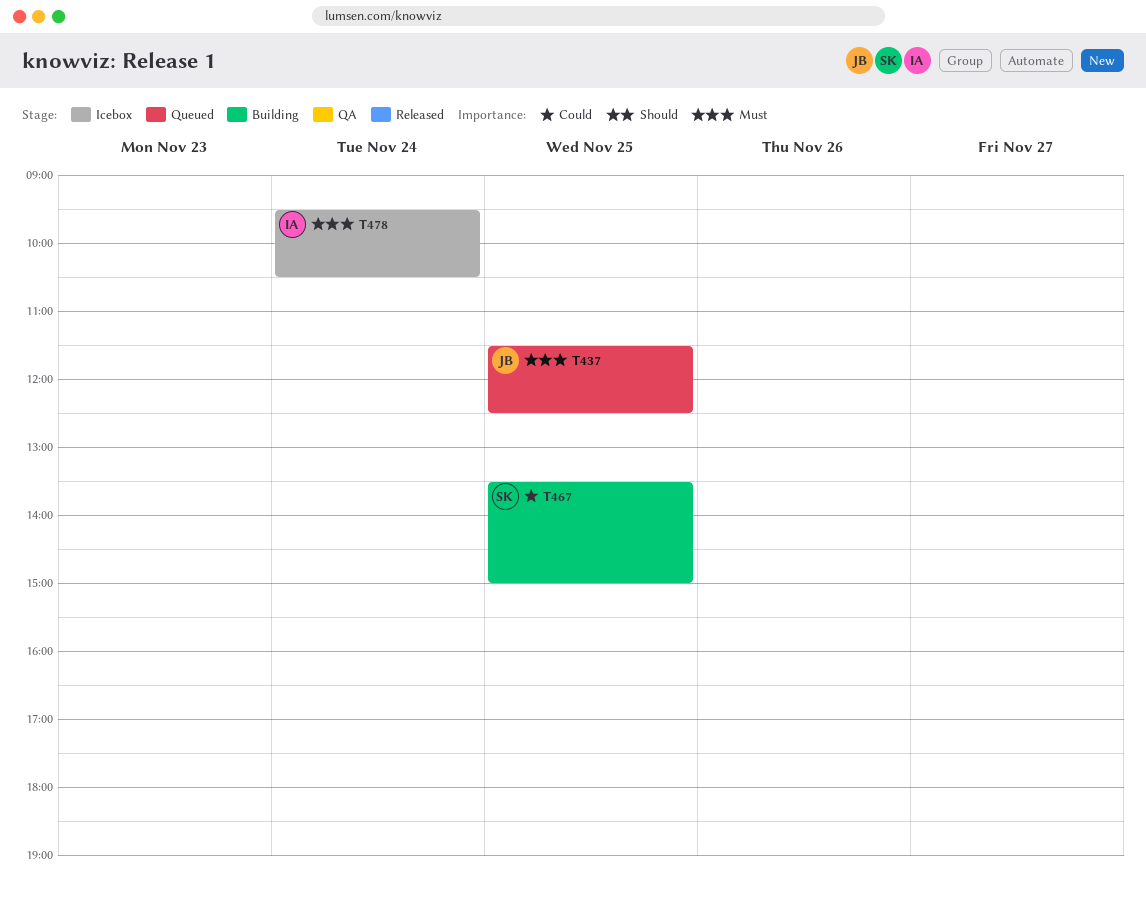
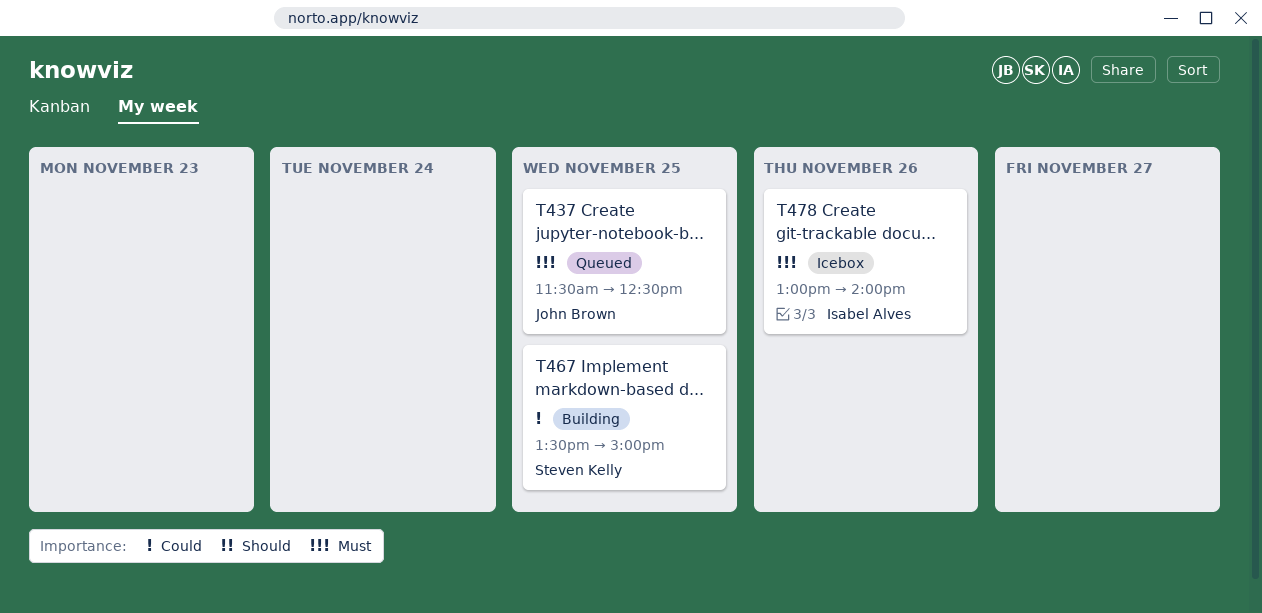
T478, day: Nov 24 -> Nov 26
T478, begins: 09:30 -> 13:00
T478, ends: 10:30 -> 14:00

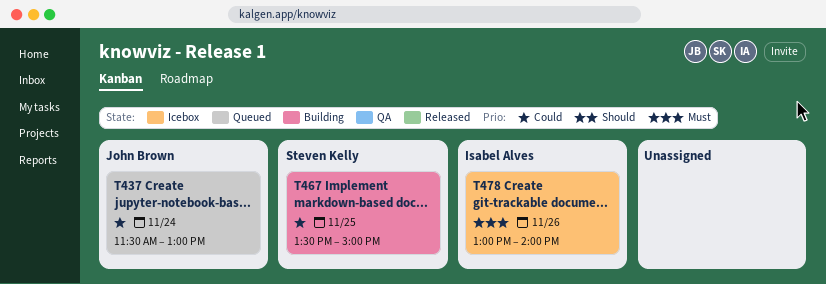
T437, priority: Must -> Could
T437, day: Nov 25 -> Nov 24
T437, ends: 12:30 -> 13:00

